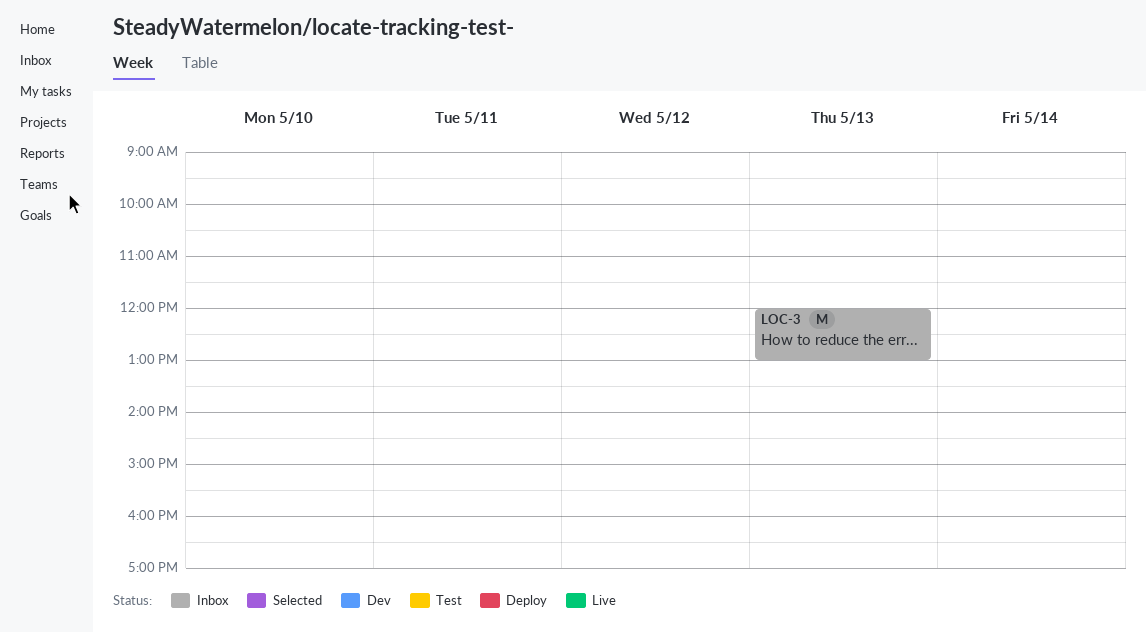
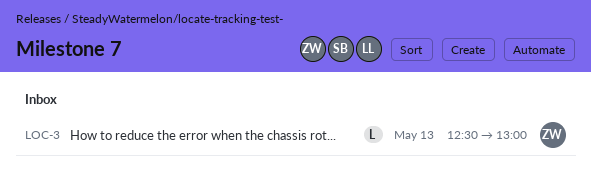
LOC-3, estimate: M -> L
LOC-3, begins: 12:00 -> 12:30

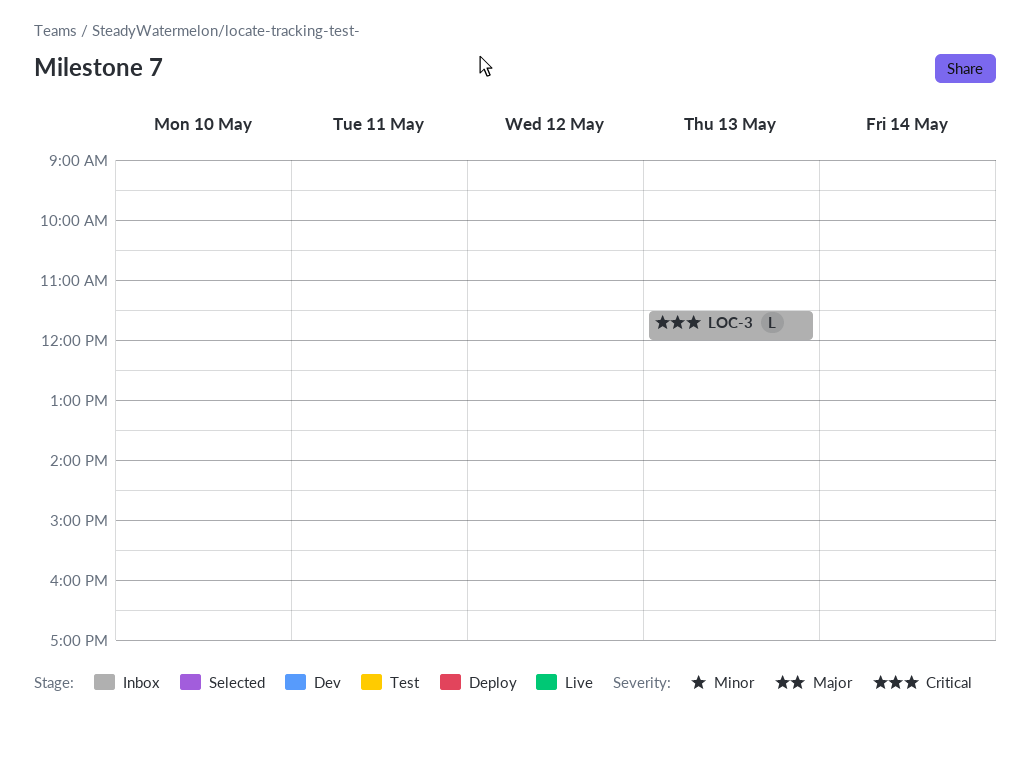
LOC-3, begins: 12:30 -> 11:30
LOC-3, ends: 13:00 -> 12:00

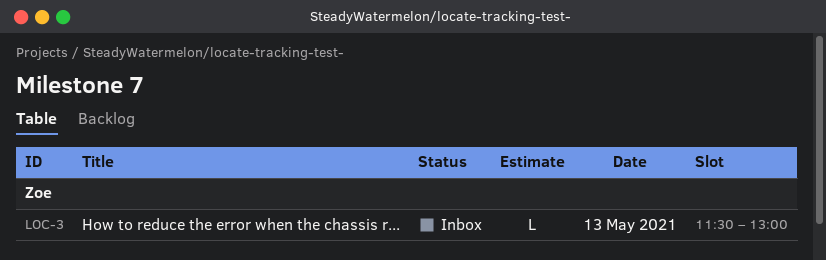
LOC-3, ends: 12:00 -> 13:00

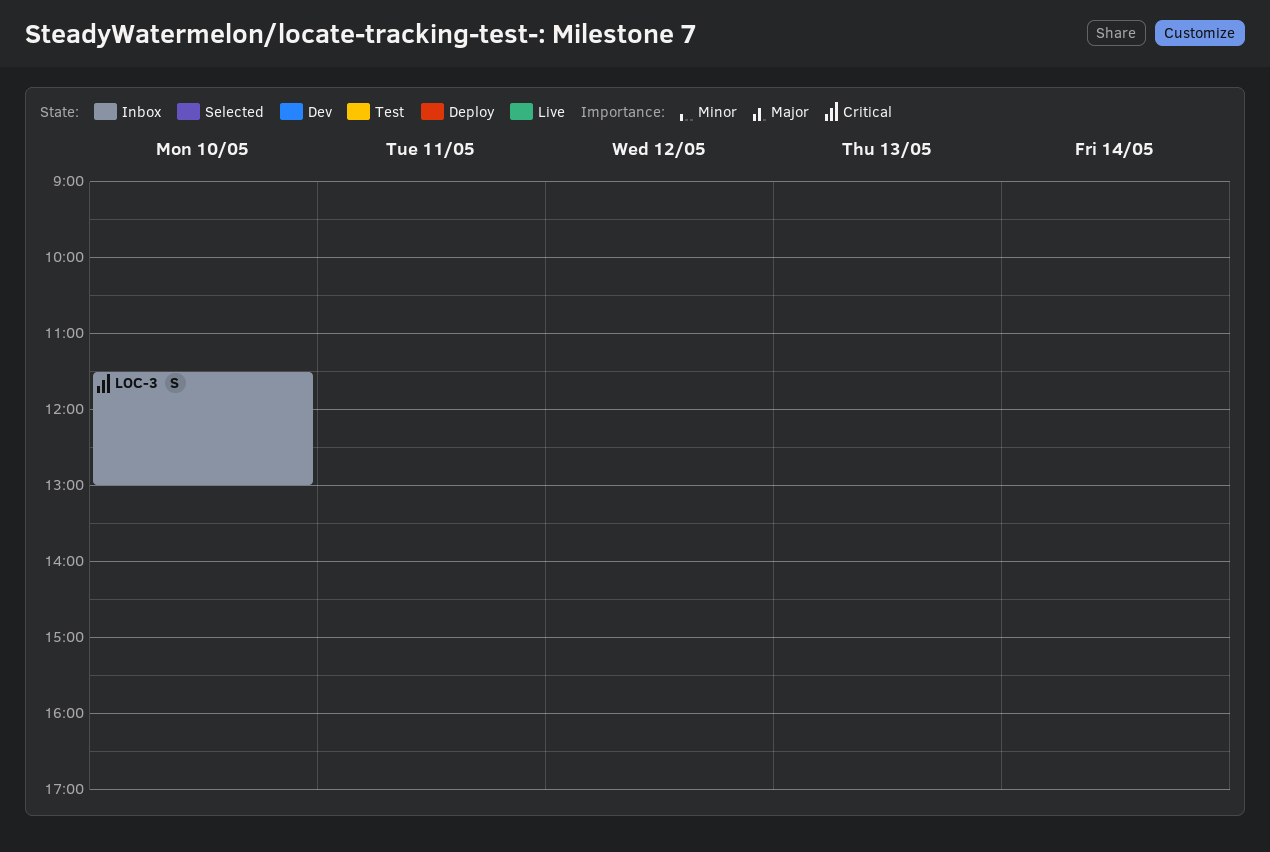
LOC-3, estimate: L -> S
LOC-3, day: May 13 -> May 10

